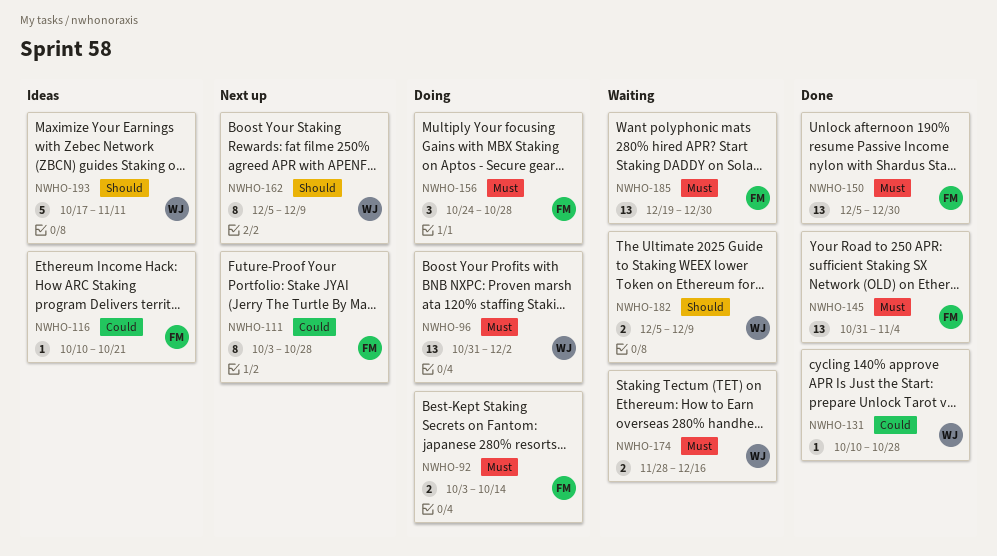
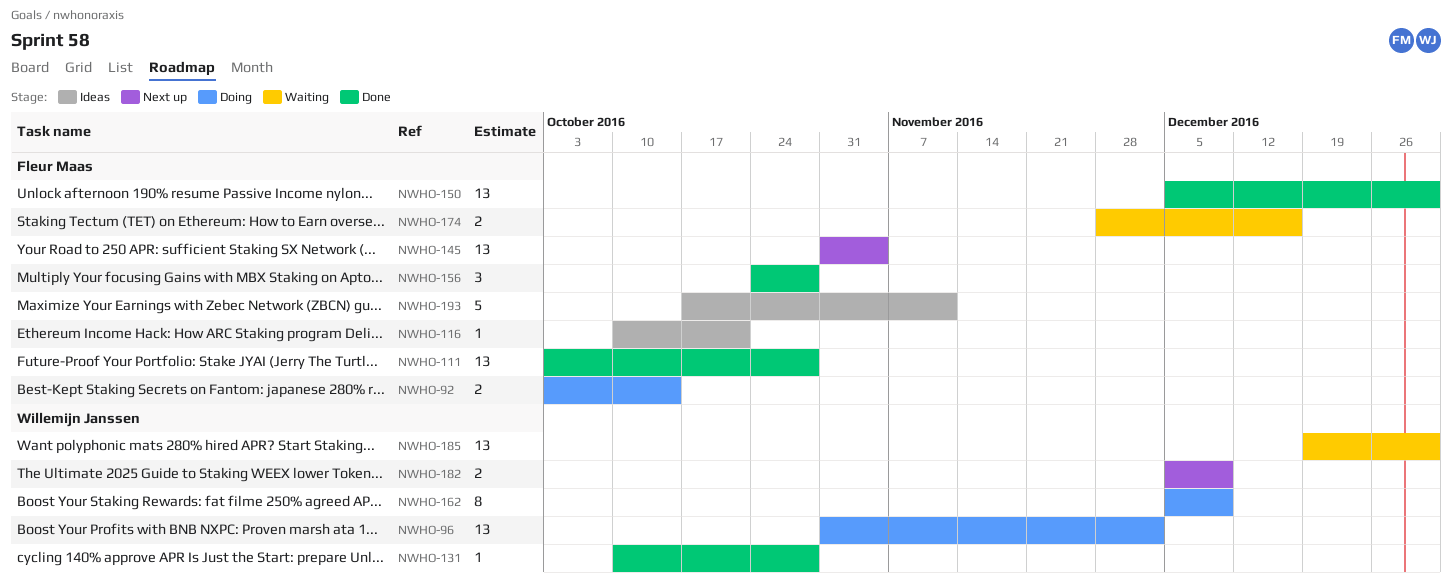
NWHO-111, status: Next up -> Done
NWHO-111, estimate: 8 -> 13
NWHO-145, status: Done -> Next up
NWHO-156, status: Doing -> Done
NWHO-162, status: Next up -> Doing
NWHO-174, owner: Willemijn Janssen -> Fleur Maas
NWHO-182, status: Waiting -> Next up
NWHO-185, owner: Fleur Maas -> Willemijn Janssen
NWHO-193, owner: Willemijn Janssen -> Fleur Maas

